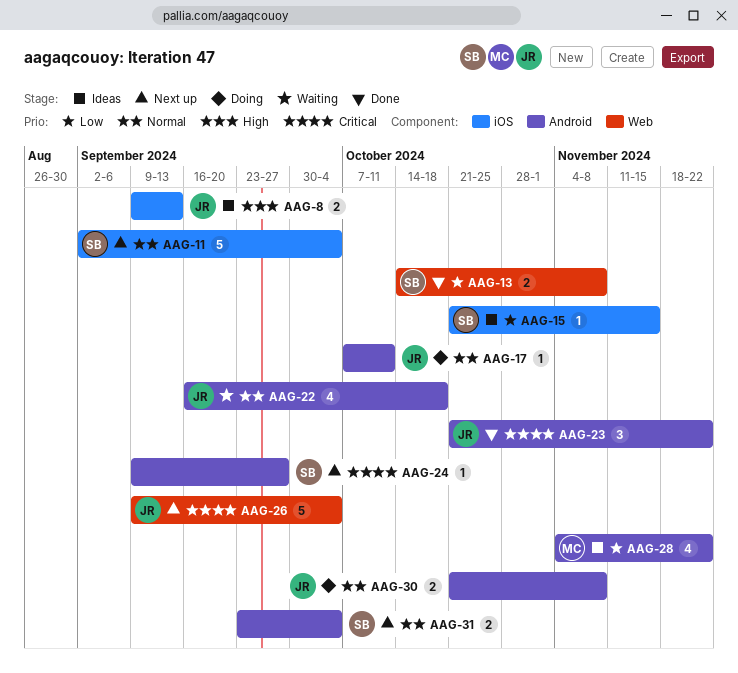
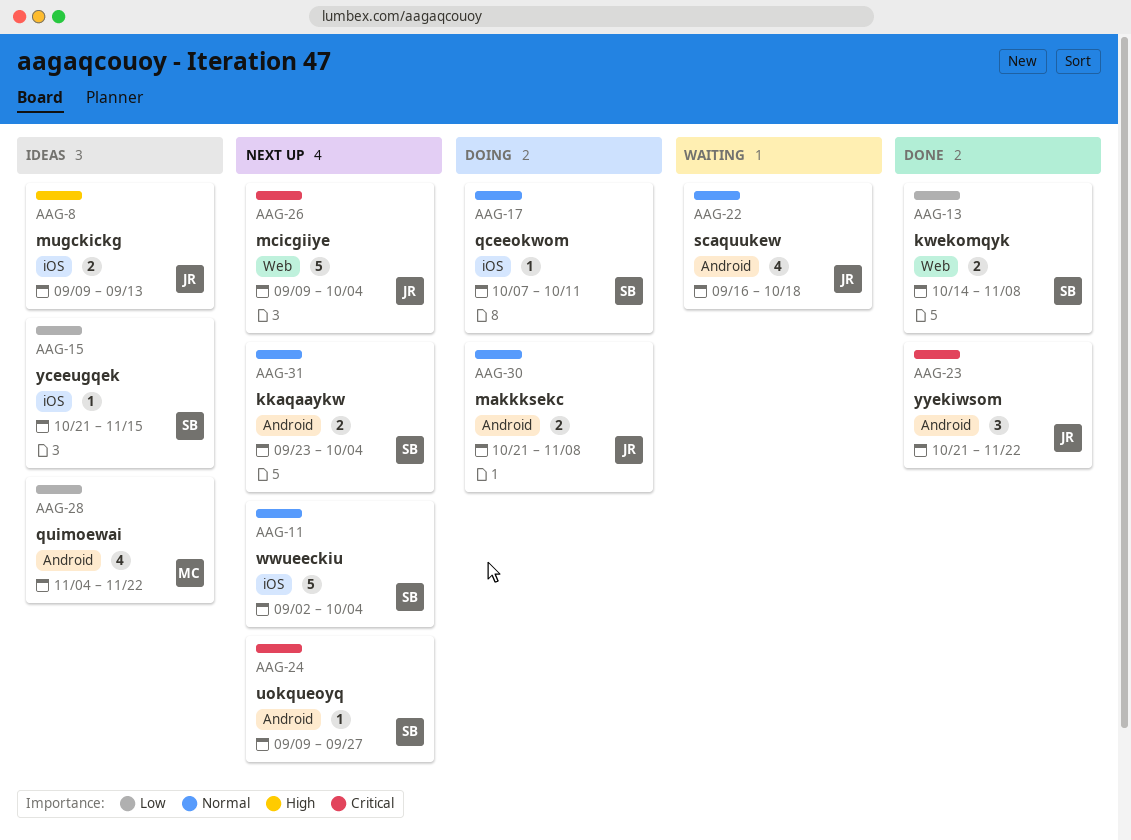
AAG-17, owner: JR -> SB
AAG-17, label: Android -> iOS

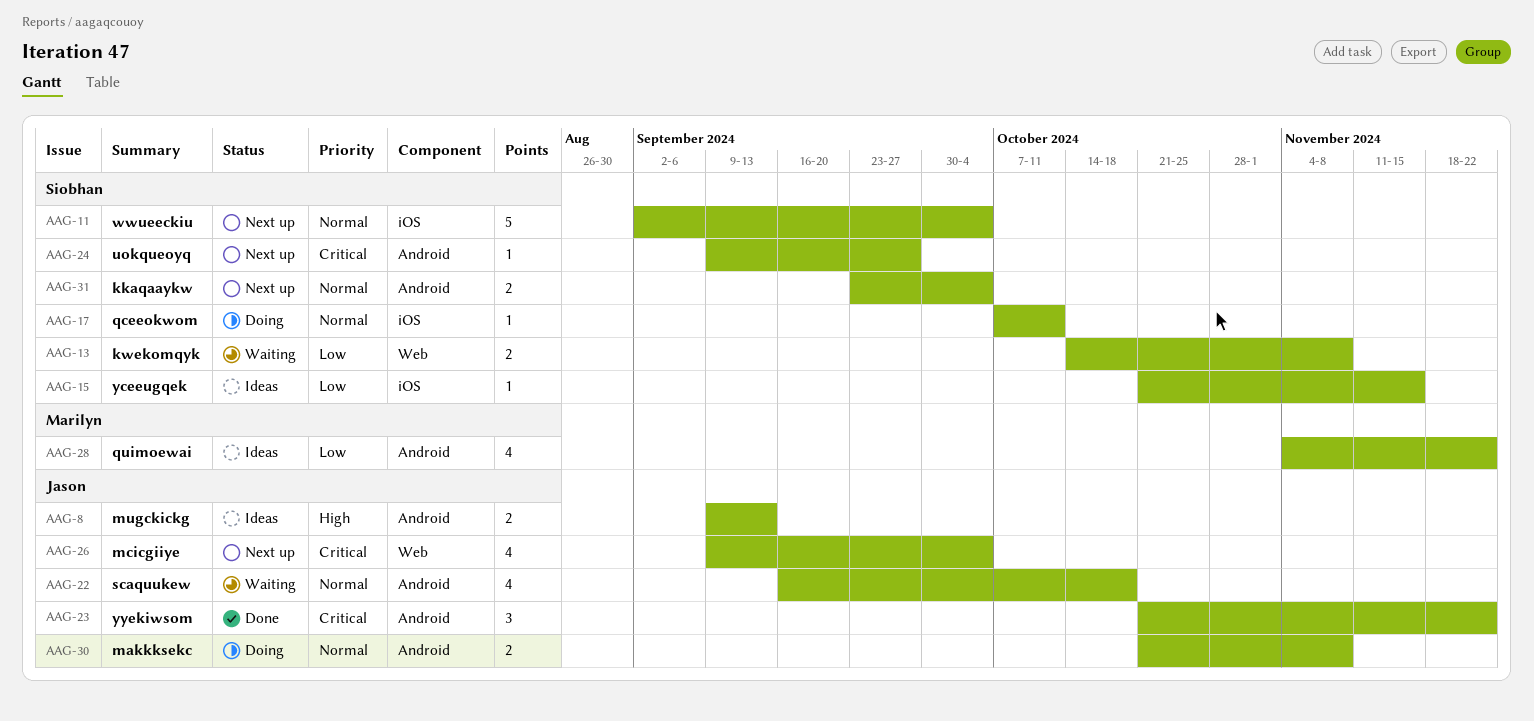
AAG-8, label: iOS -> Android
AAG-13, status: Done -> Waiting
AAG-26, estimate: 5 -> 4

